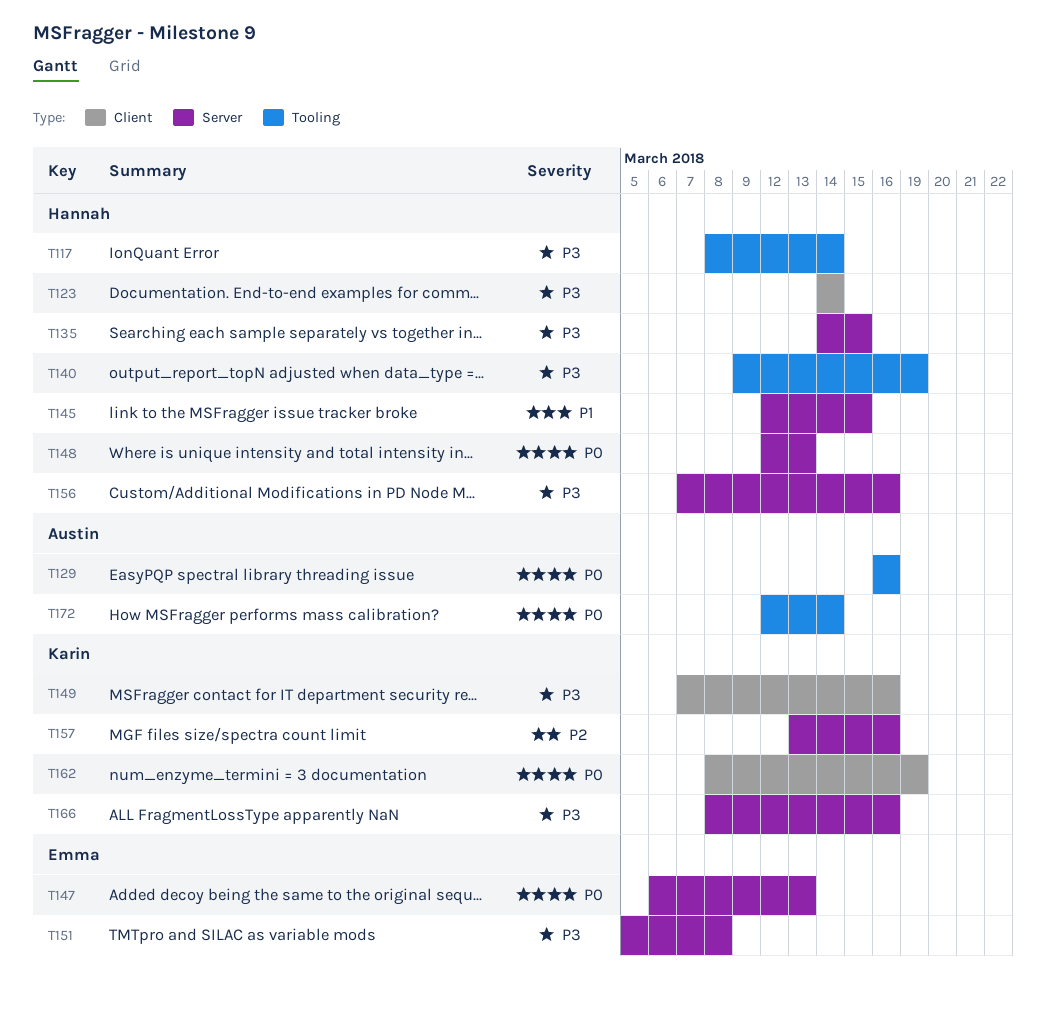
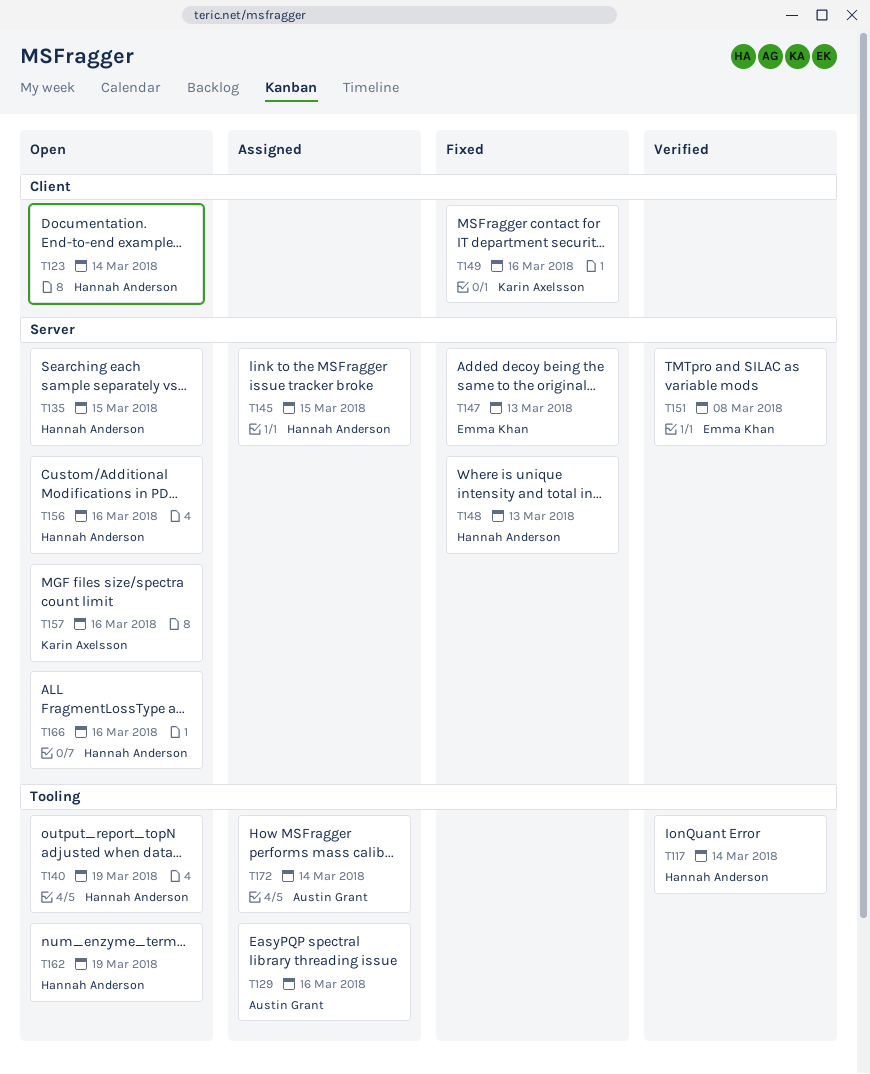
T162, owner: Karin Axelsson -> Hannah Anderson
T162, label: Client -> Tooling
T166, owner: Karin Axelsson -> Hannah Anderson

